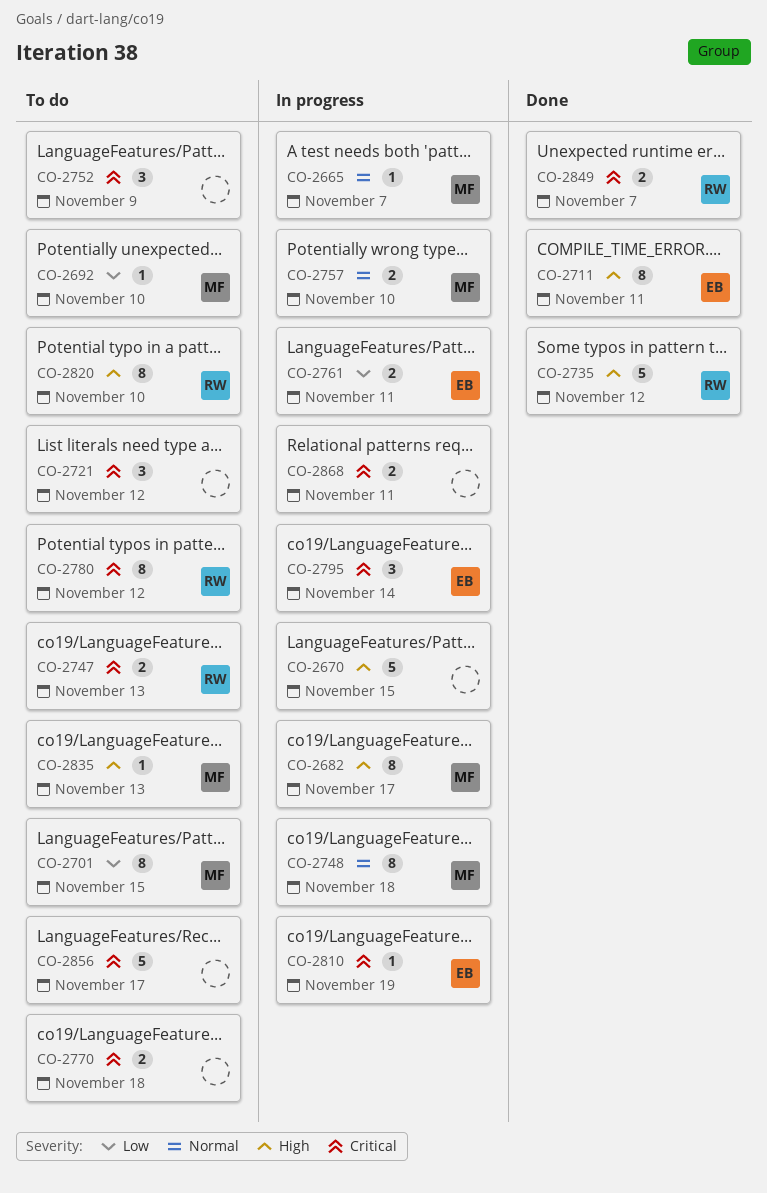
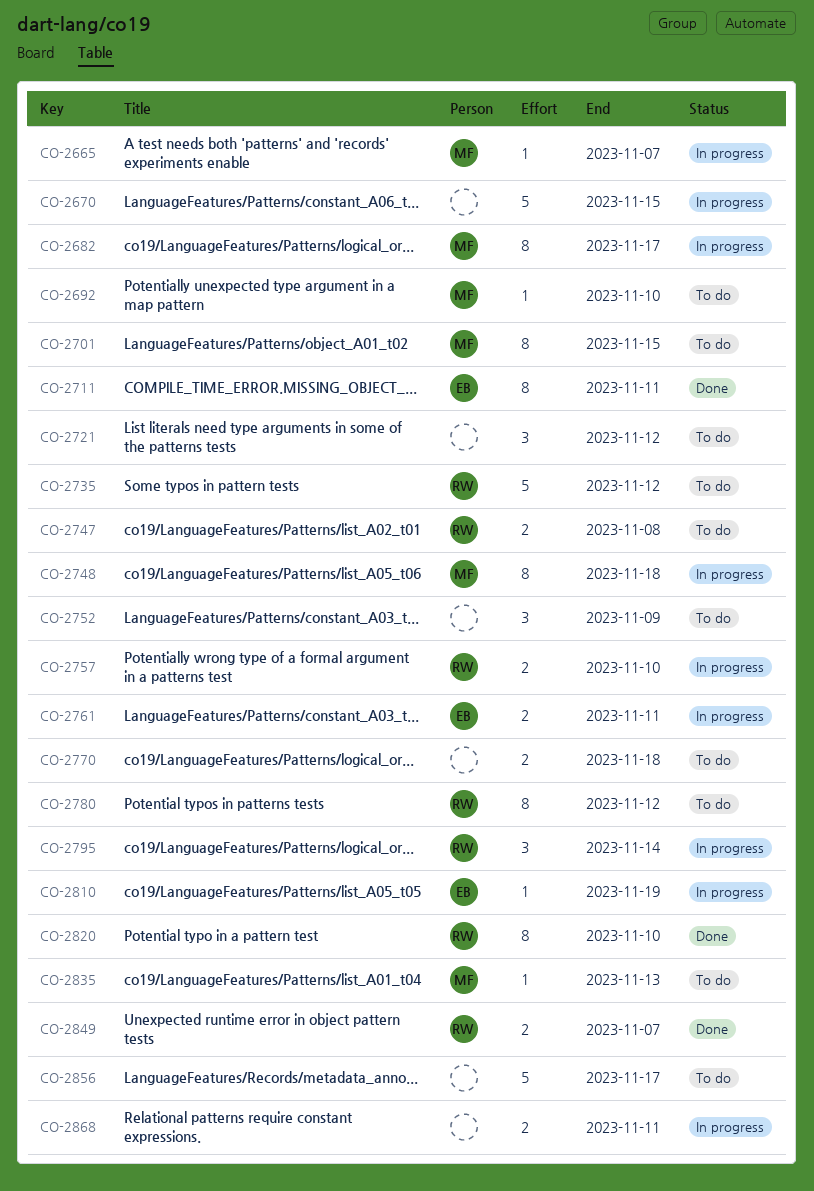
CO-2735, status: Done -> To do
CO-2747, due: Nov 13 -> Nov 8
CO-2757, owner: MF -> RW
CO-2795, owner: EB -> RW
CO-2820, status: To do -> Done

